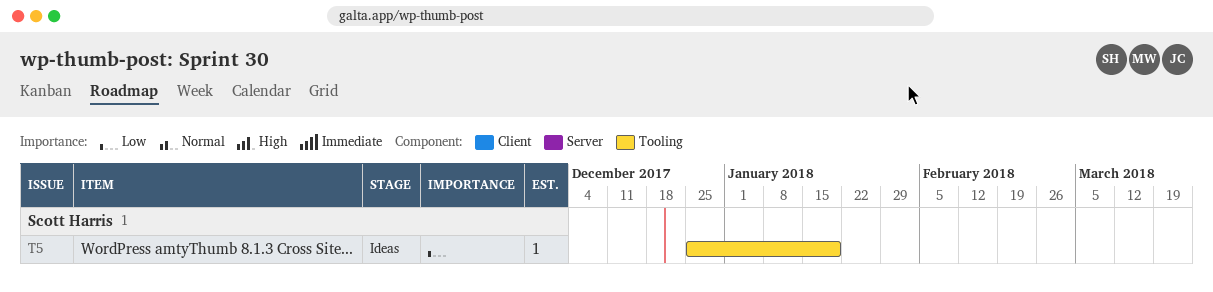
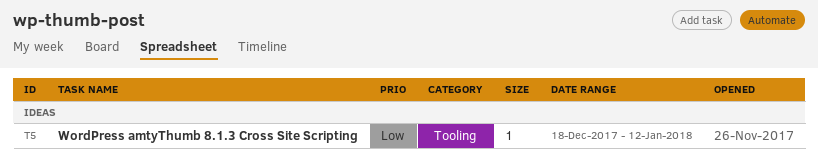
T5, start: Dec 25 -> Dec 18
T5, due: Jan 19 -> Jan 12

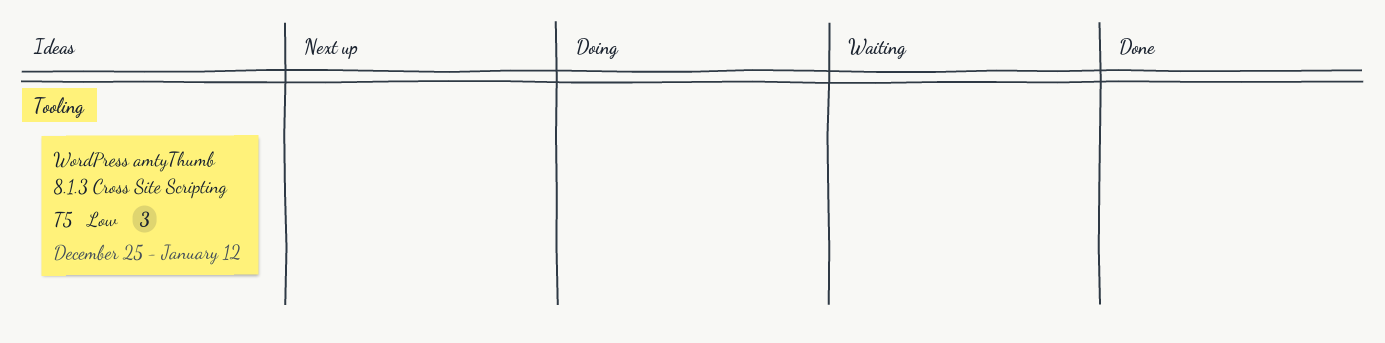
T5, estimate: 1 -> 3
T5, start: Dec 18 -> Dec 25

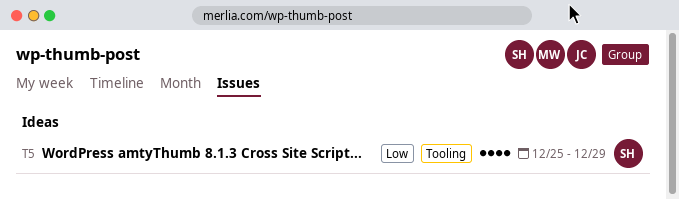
T5, estimate: 3 -> 4
T5, due: Jan 12 -> Dec 29

